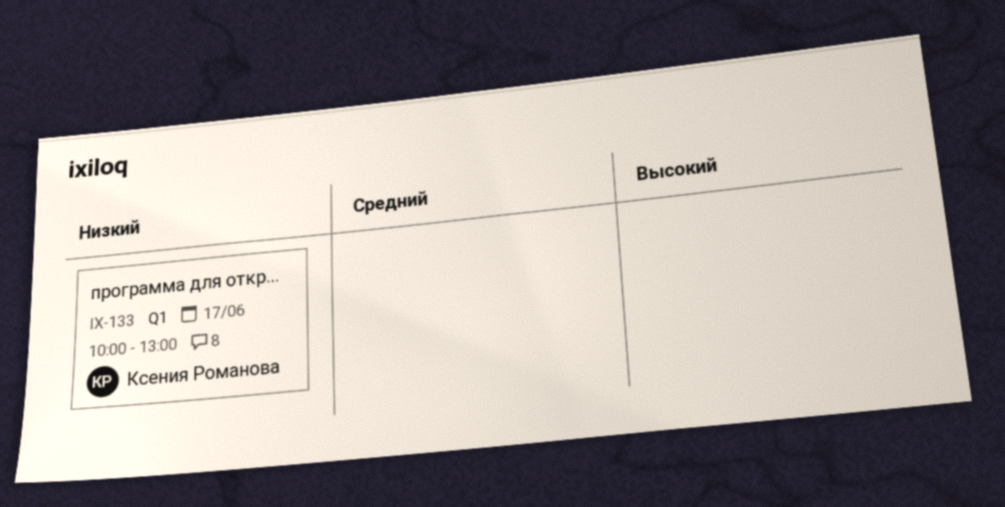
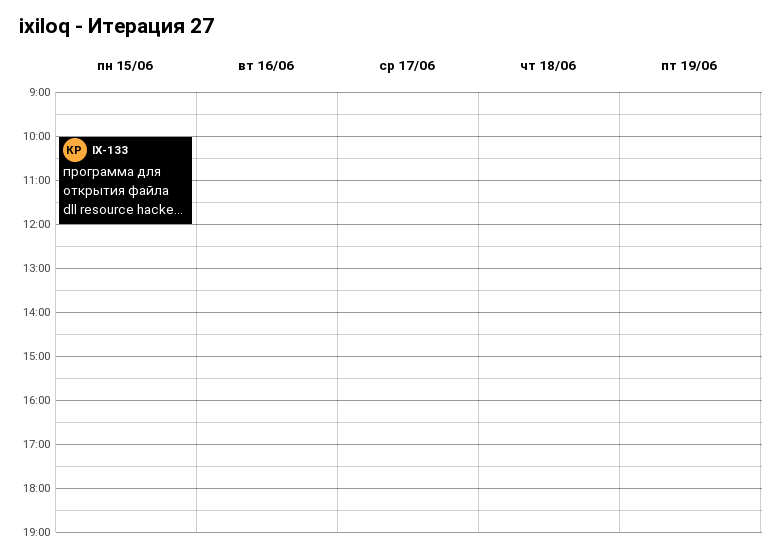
IX-133, day: Jun 17 -> Jun 15
IX-133, ends: 13:00 -> 12:00

